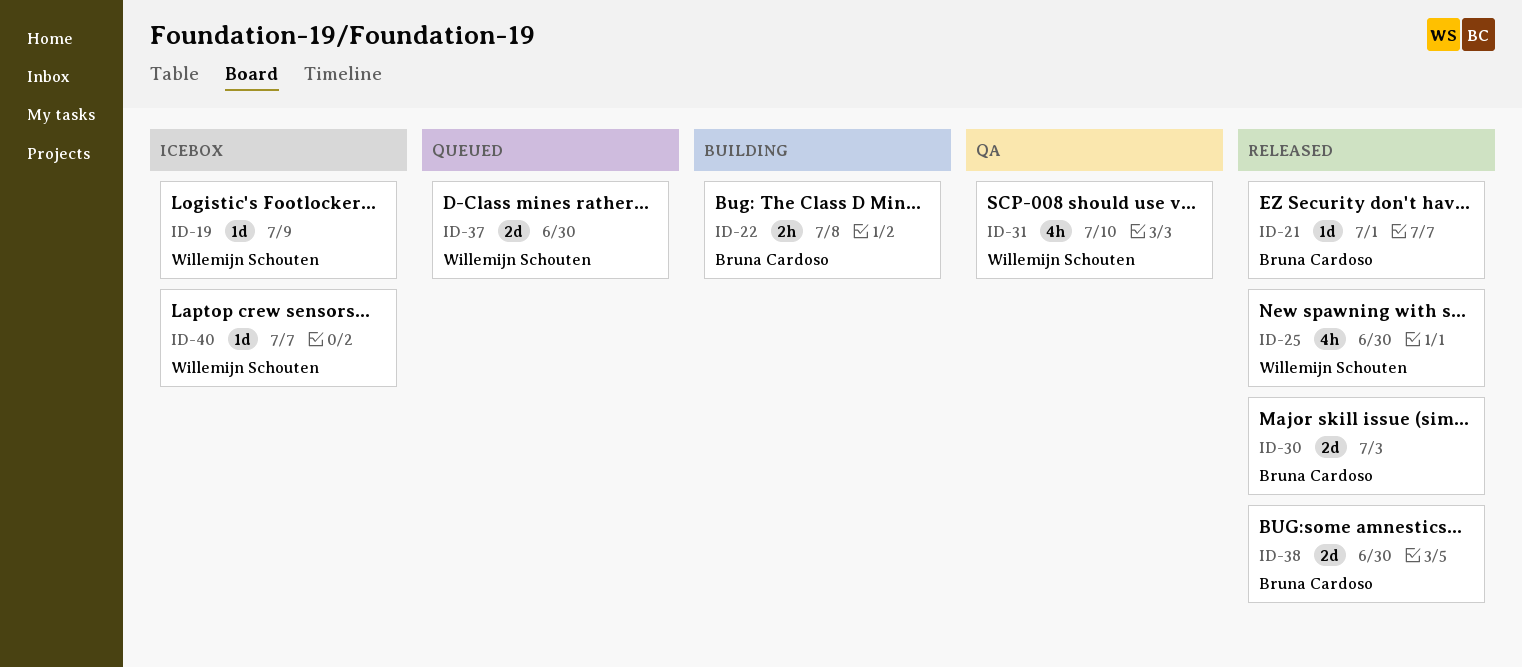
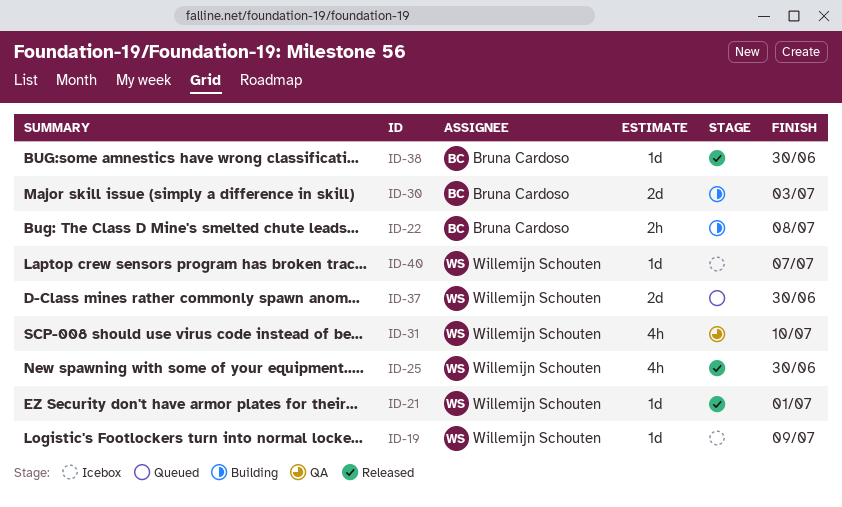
ID-21, owner: Bruna Cardoso -> Willemijn Schouten
ID-30, status: Released -> Building
ID-38, estimate: 2d -> 1d

